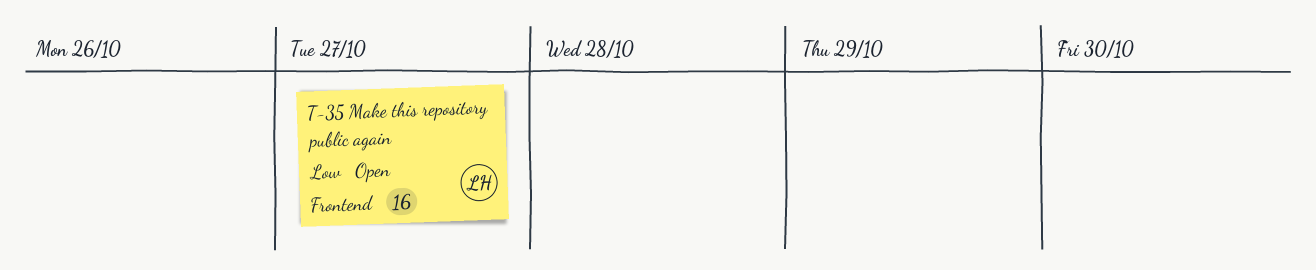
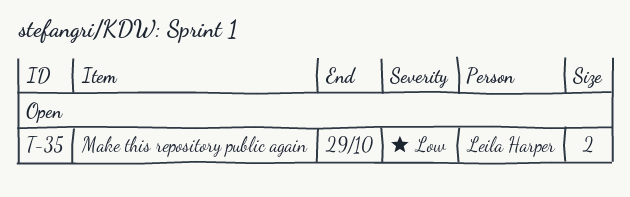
T-35, estimate: 16 -> 2
T-35, due: Oct 27 -> Oct 29

